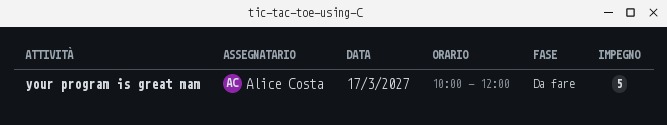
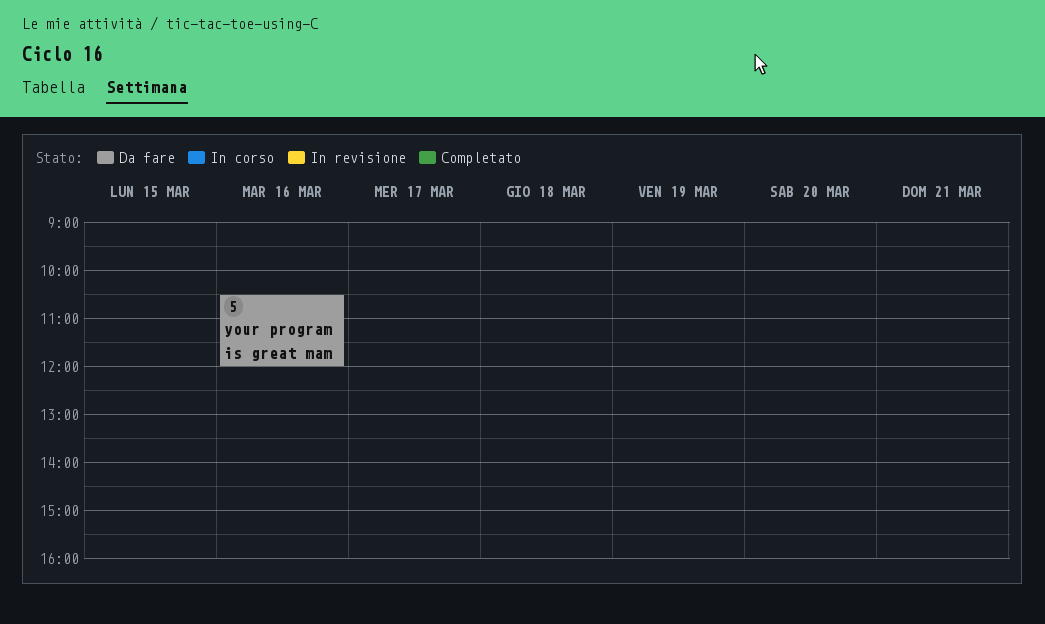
your program is great mam, day: Mar 17 -> Mar 16
your program is great mam, begins: 10:00 -> 10:30

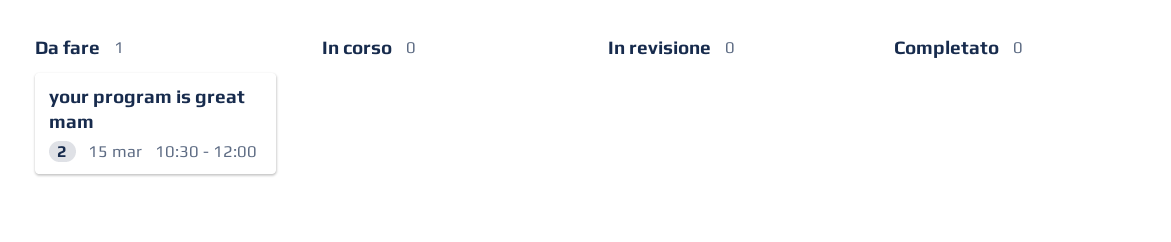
your program is great mam, estimate: 5 -> 2
your program is great mam, day: Mar 16 -> Mar 15

